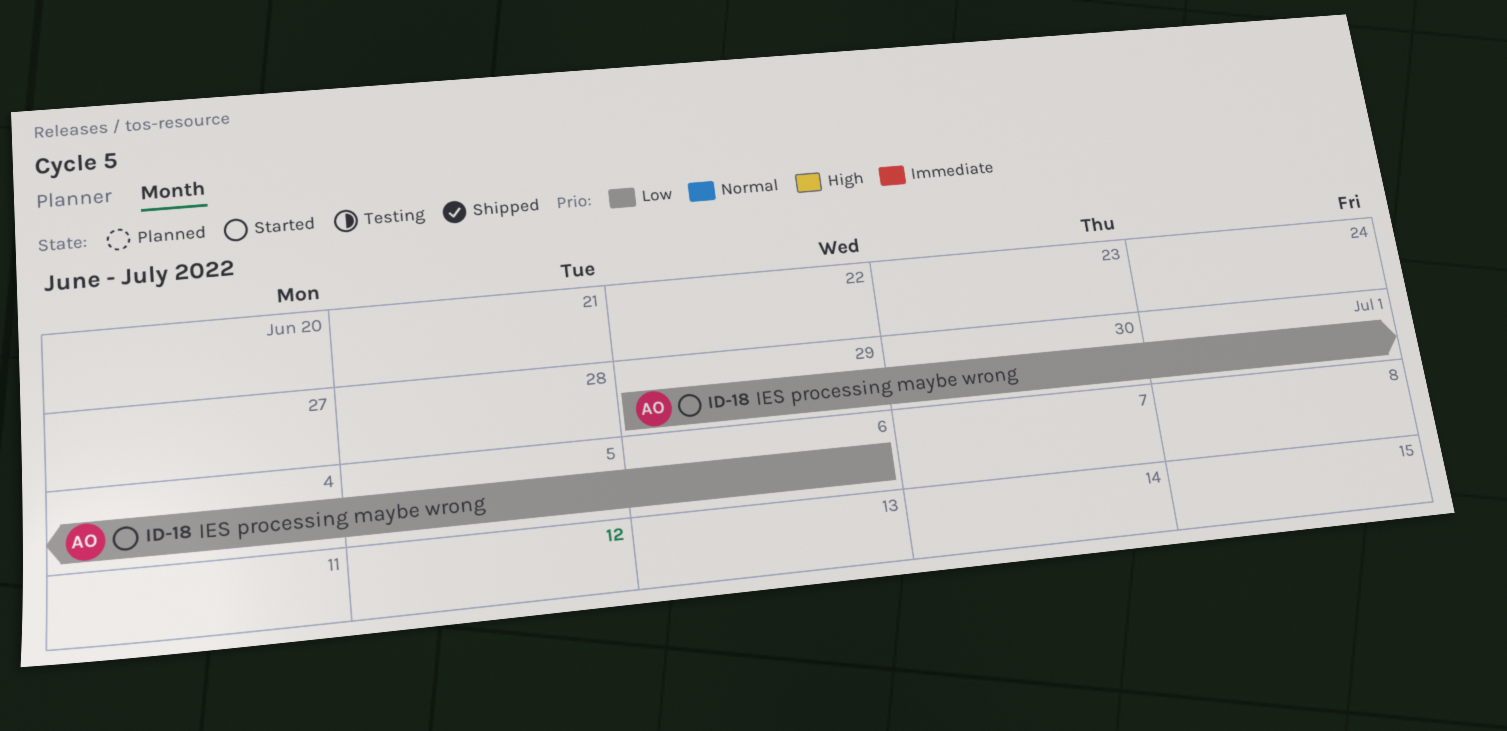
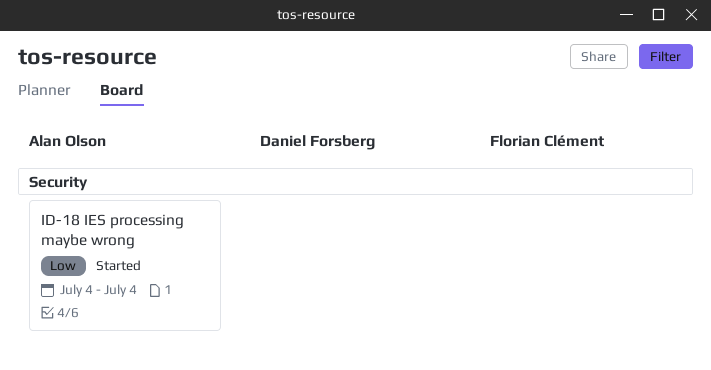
ID-18, start: Jun 29 -> Jul 4
ID-18, due: Jul 6 -> Jul 4

